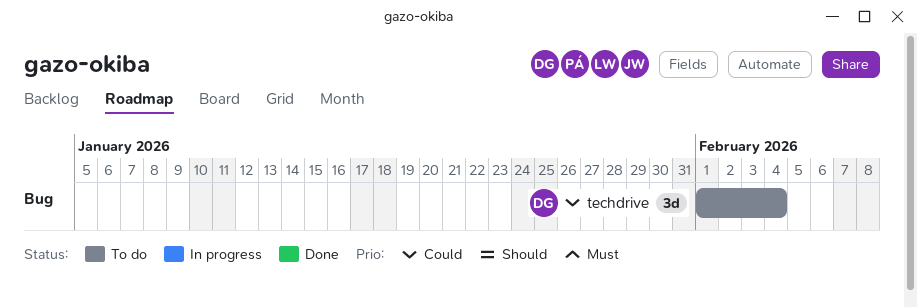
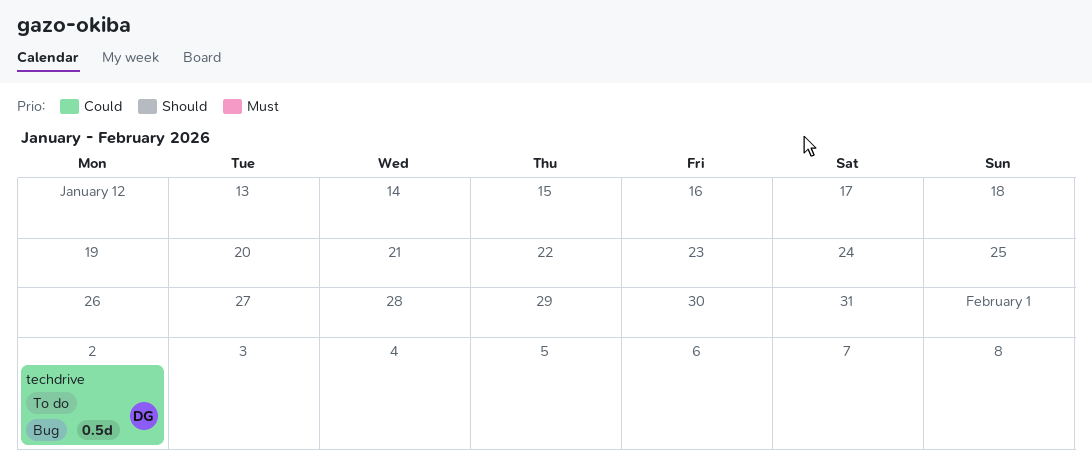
techdrive, estimate: 3d -> 0.5d
techdrive, due: Feb 4 -> Feb 2

